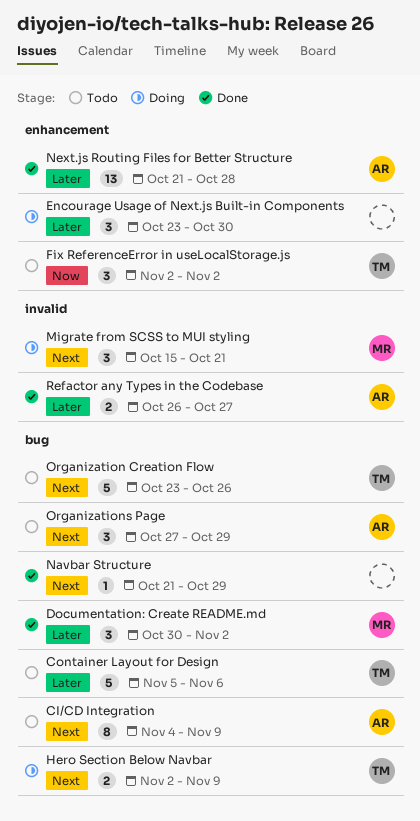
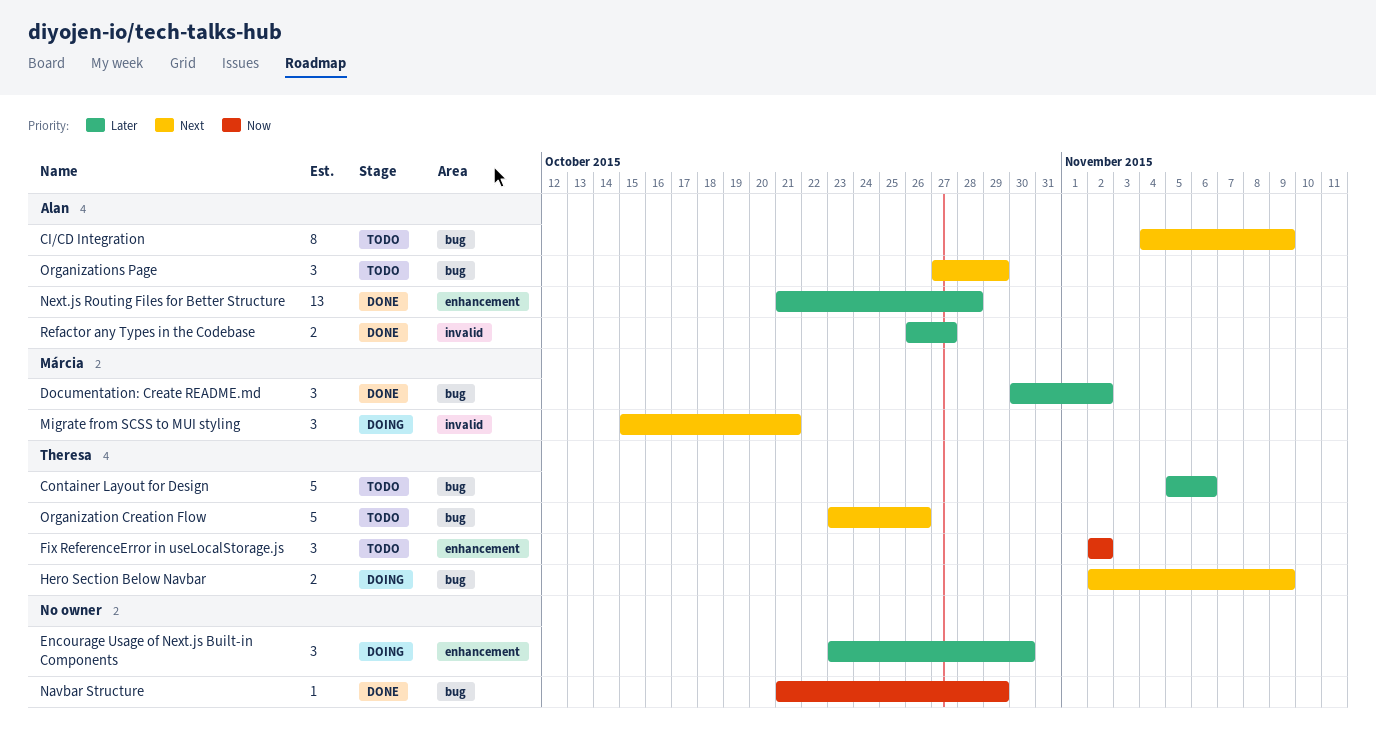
Navbar Structure, priority: Next -> Now

